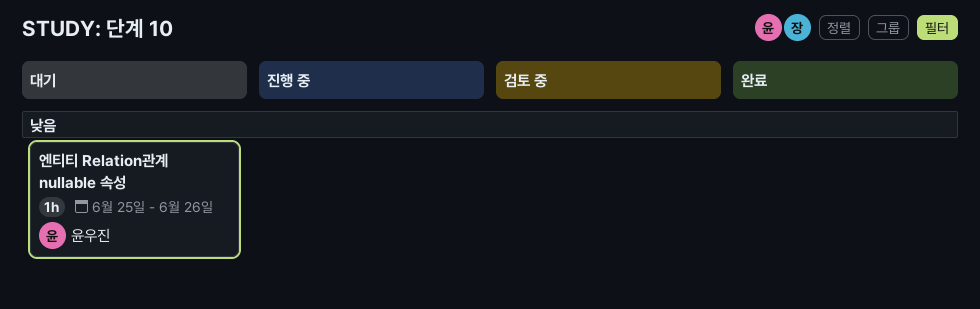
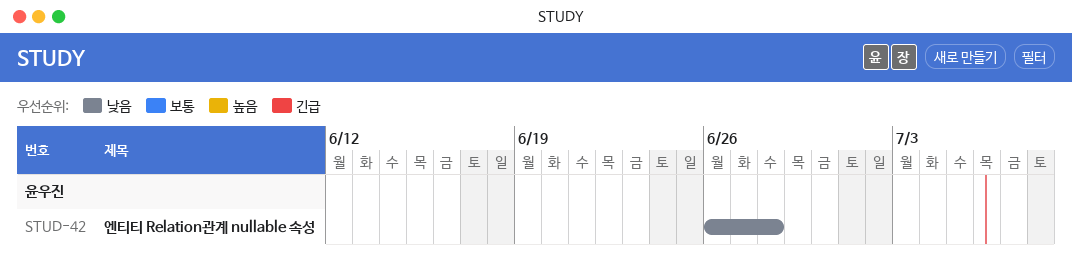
엔티티 Relation관계 nullable 속성, start: Jun 25 -> Jun 26
엔티티 Relation관계 nullable 속성, due: Jun 26 -> Jun 28

